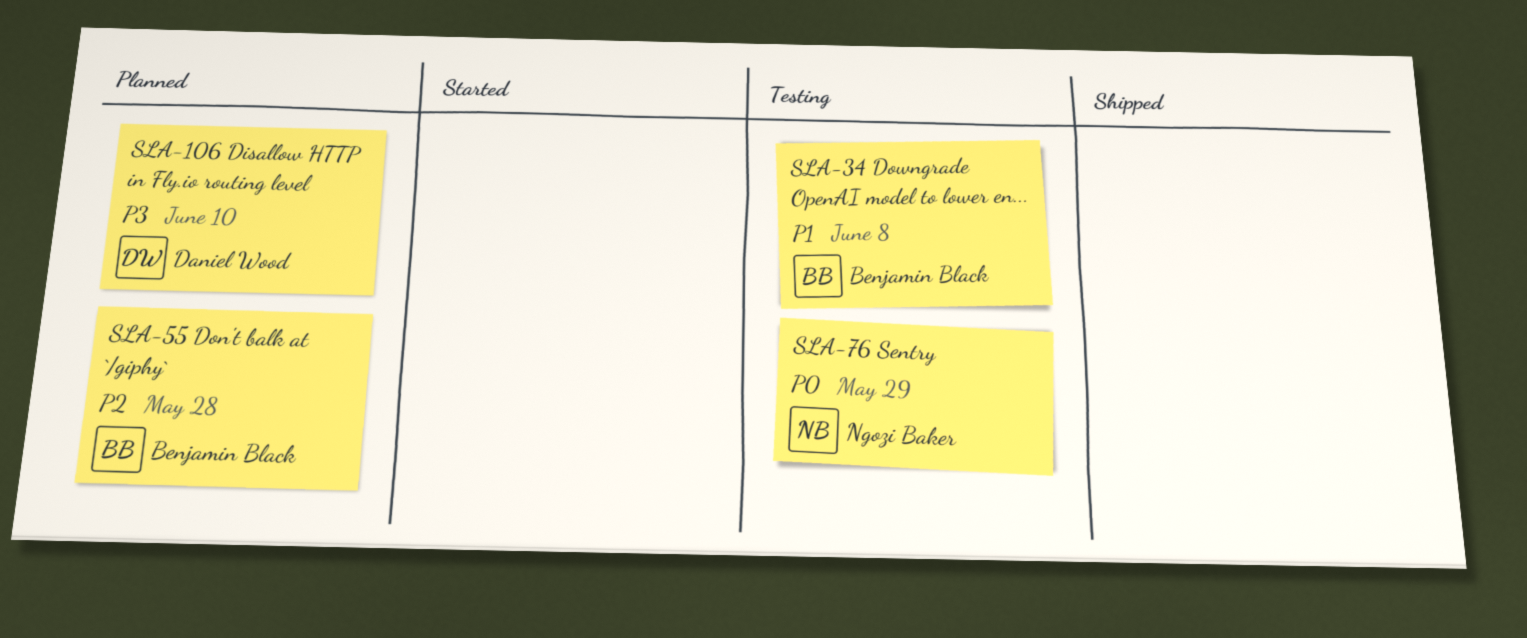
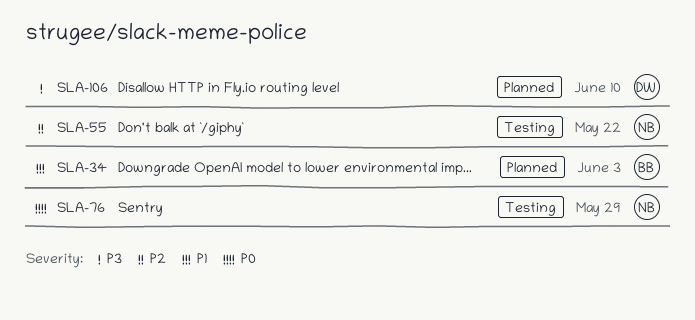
SLA-34, status: Testing -> Planned
SLA-34, due: Jun 8 -> Jun 3
SLA-55, status: Planned -> Testing
SLA-55, owner: Benjamin Black -> Ngozi Baker
SLA-55, due: May 28 -> May 22

